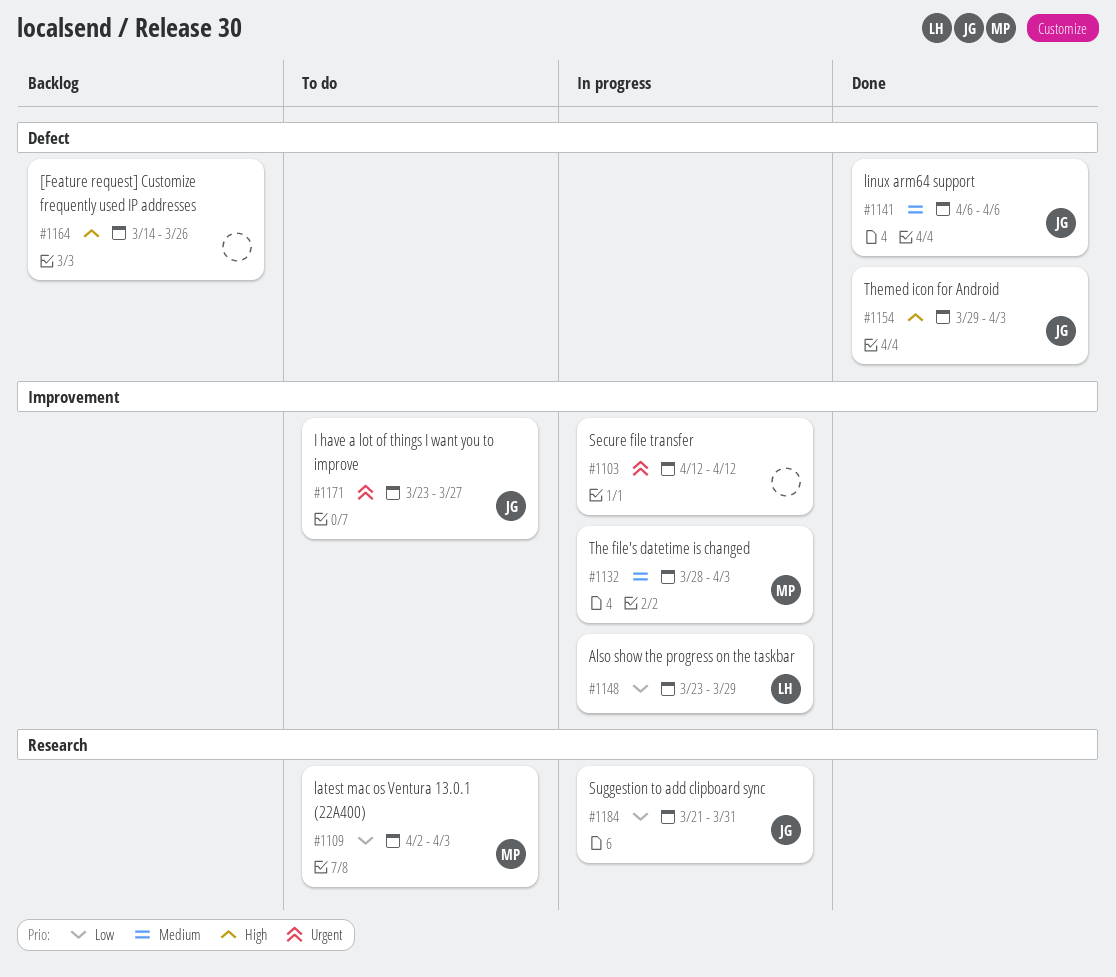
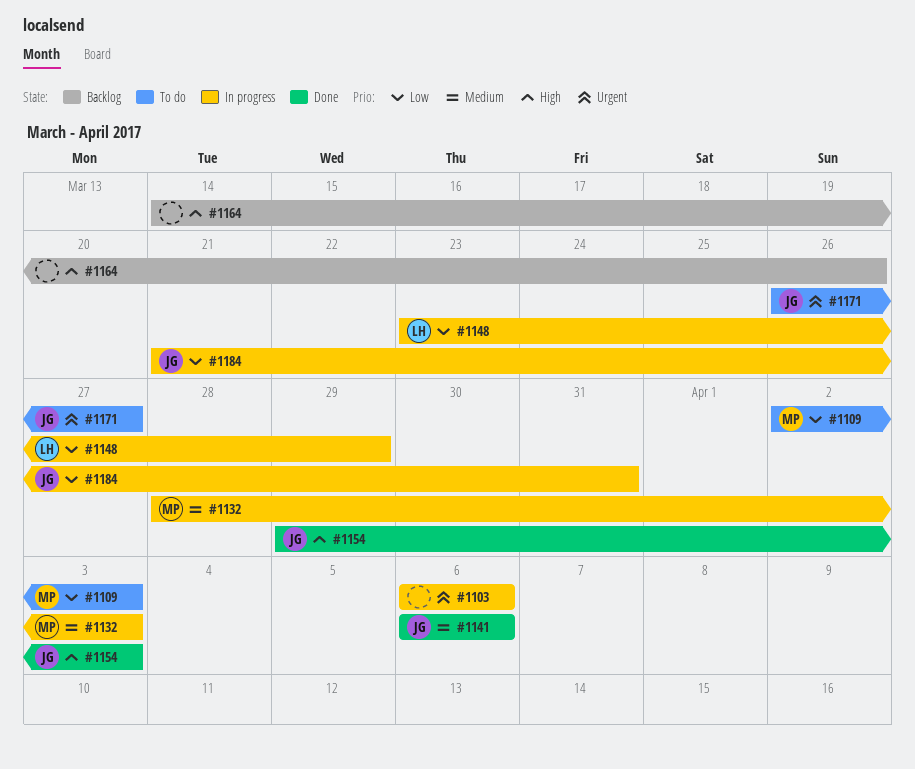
#1103, start: Apr 12 -> Apr 6
#1103, due: Apr 12 -> Apr 6
#1171, start: Mar 23 -> Mar 26

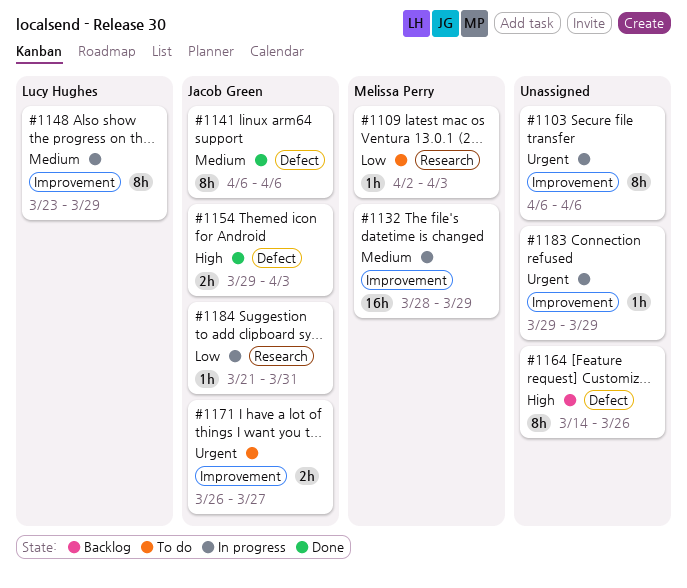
#1132, due: Apr 3 -> Mar 29
#1148, priority: Low -> Medium
#1183: none -> present

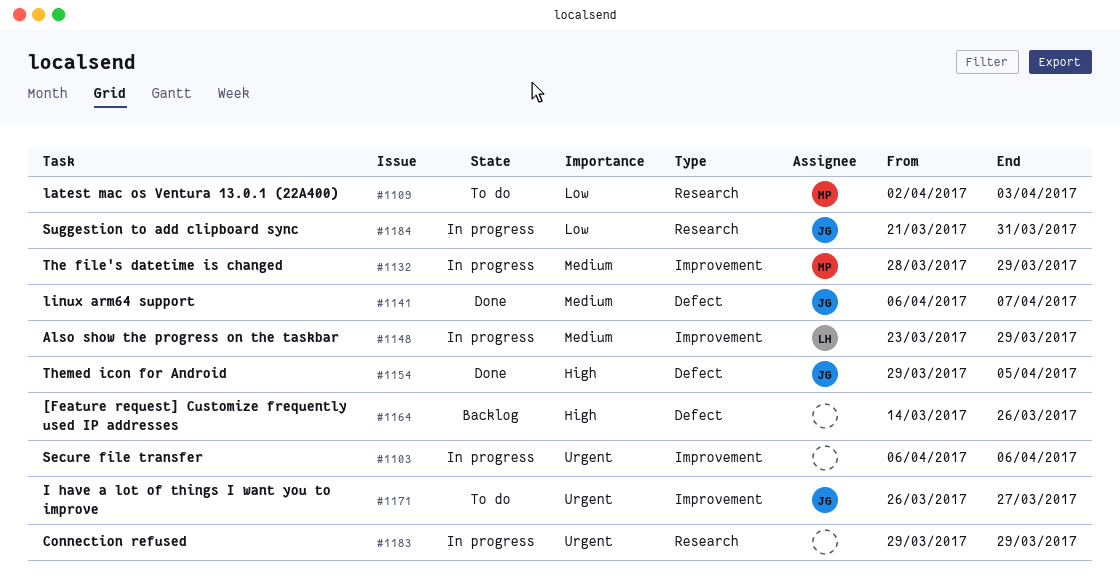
#1141, due: Apr 6 -> Apr 7
#1154, due: Apr 3 -> Apr 5
#1183, label: Improvement -> Research

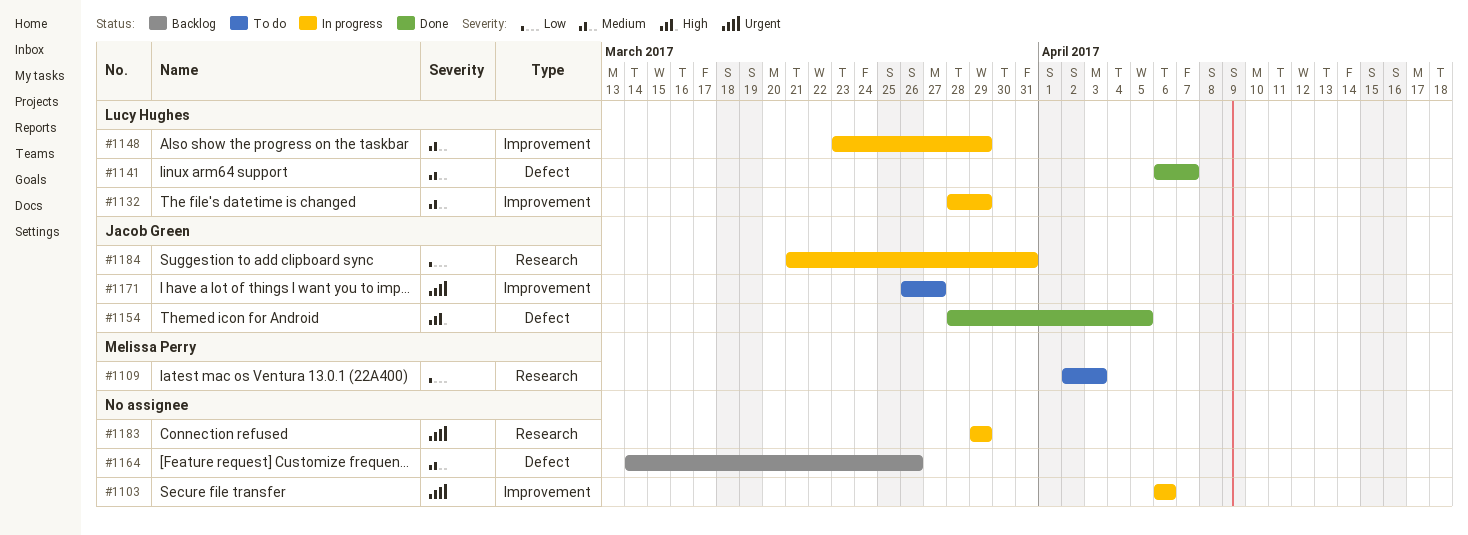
#1132, owner: Melissa Perry -> Lucy Hughes
#1141, owner: Jacob Green -> Lucy Hughes
#1154, start: Mar 29 -> Mar 28
#1164, priority: High -> Medium

